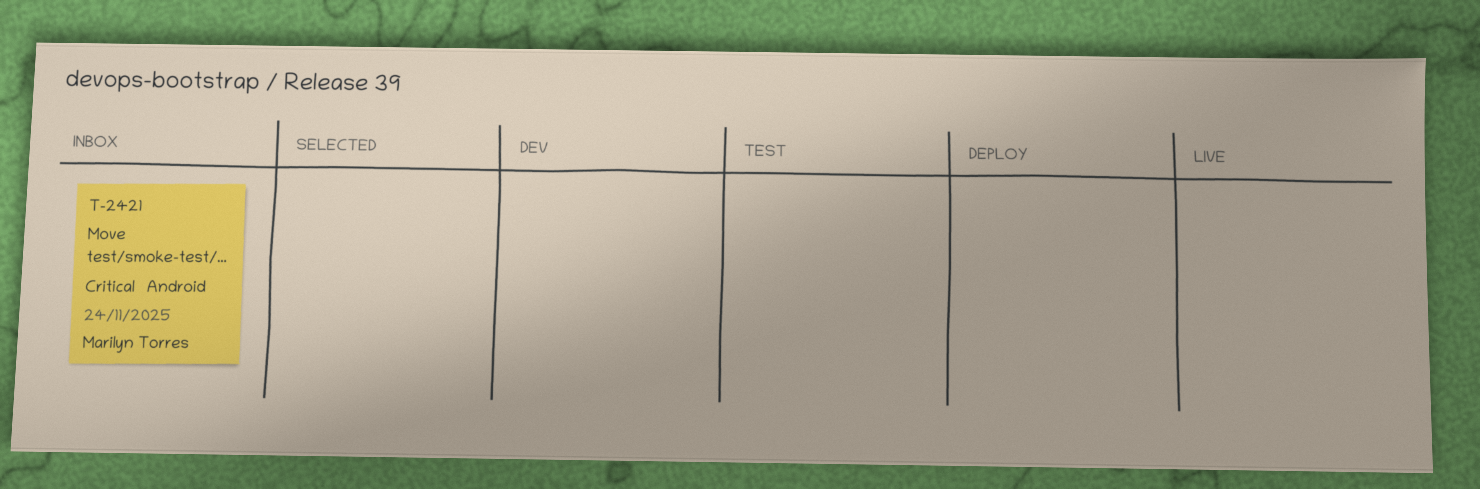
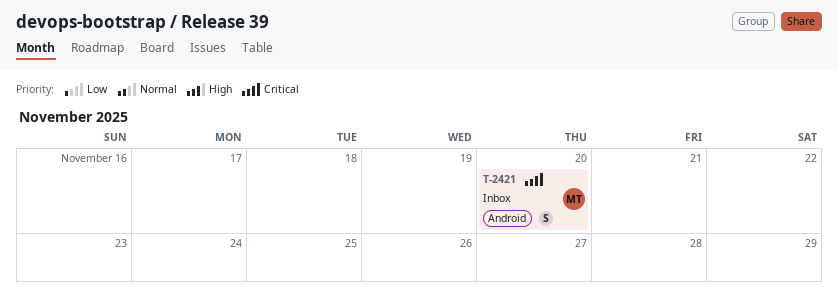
T-2421, due: Nov 24 -> Nov 20

